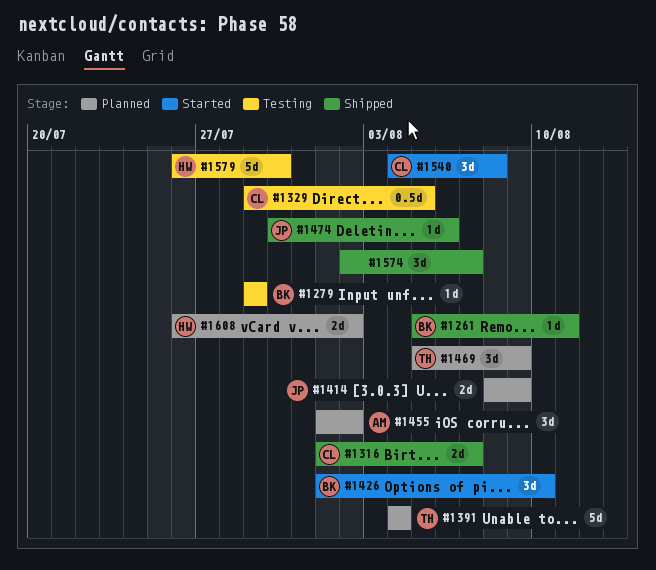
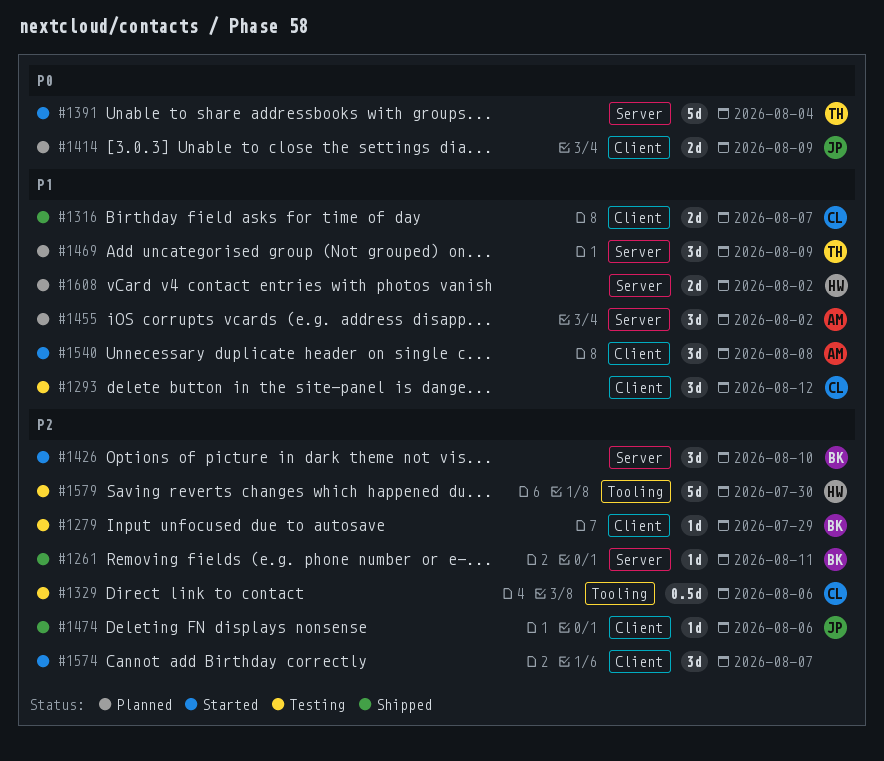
#1293: none -> present
#1329, due: Aug 5 -> Aug 6
#1391, status: Planned -> Started
#1540, owner: CL -> AM
#1574, status: Shipped -> Started

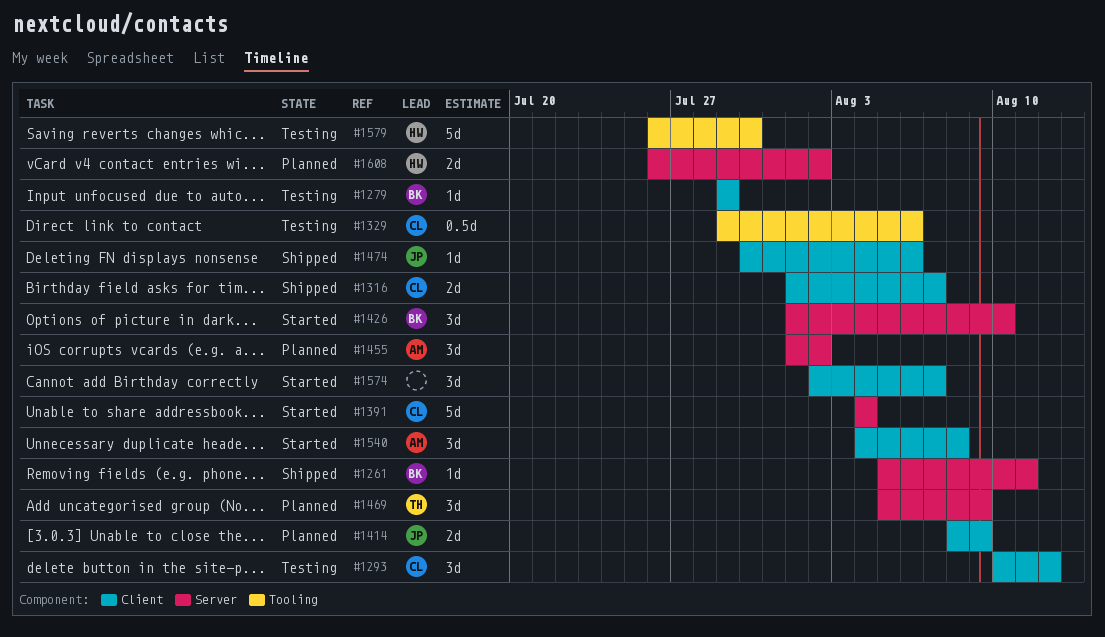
#1391, owner: TH -> CL

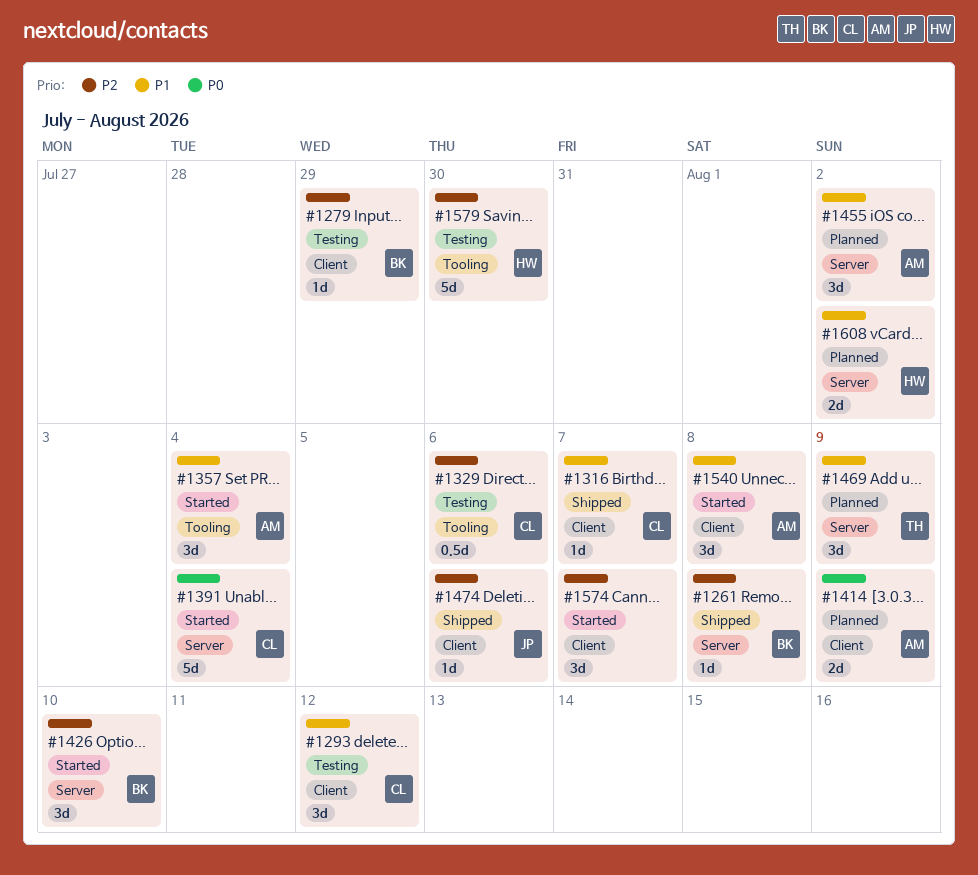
#1261, due: Aug 11 -> Aug 8
#1316, estimate: 2d -> 1d
#1357: none -> present
#1414, owner: JP -> AM

